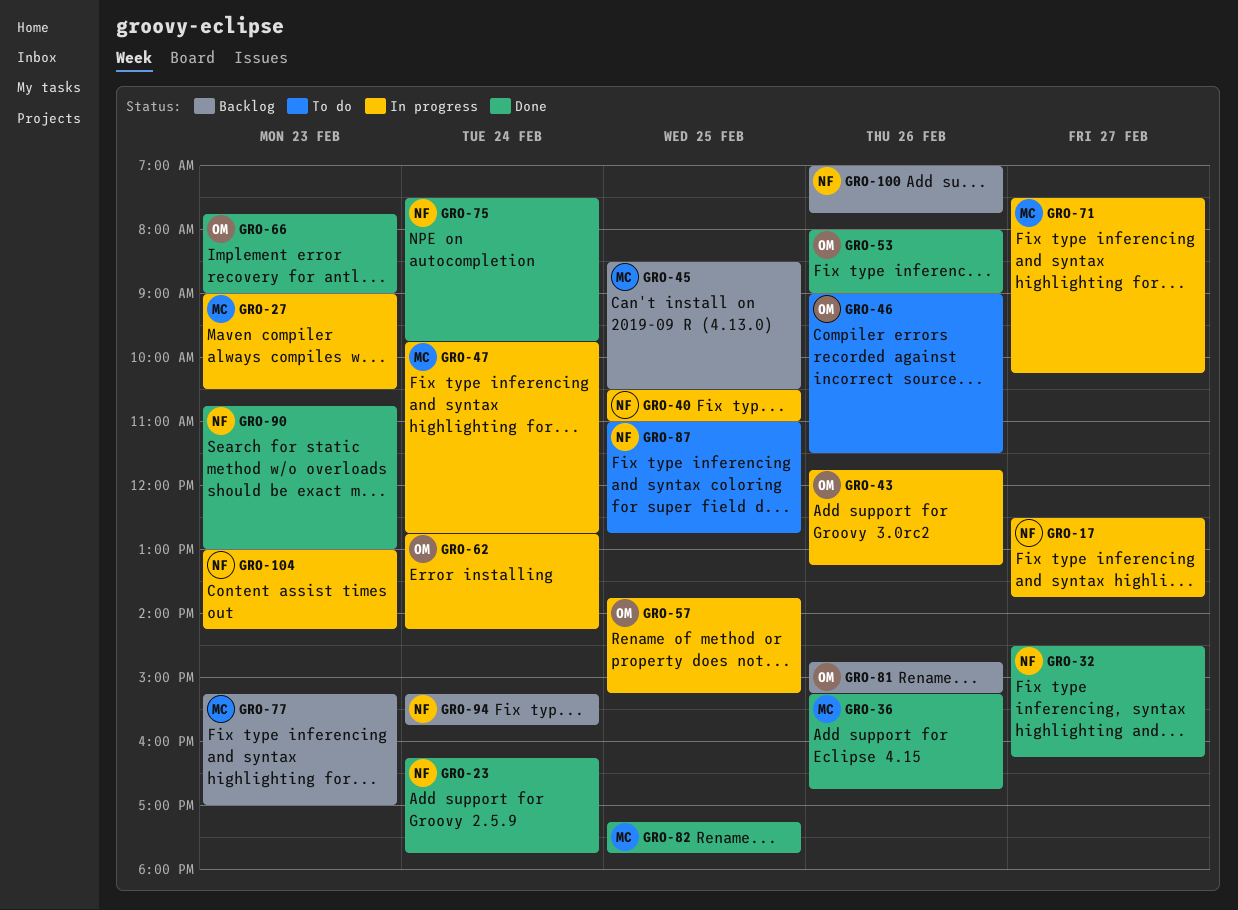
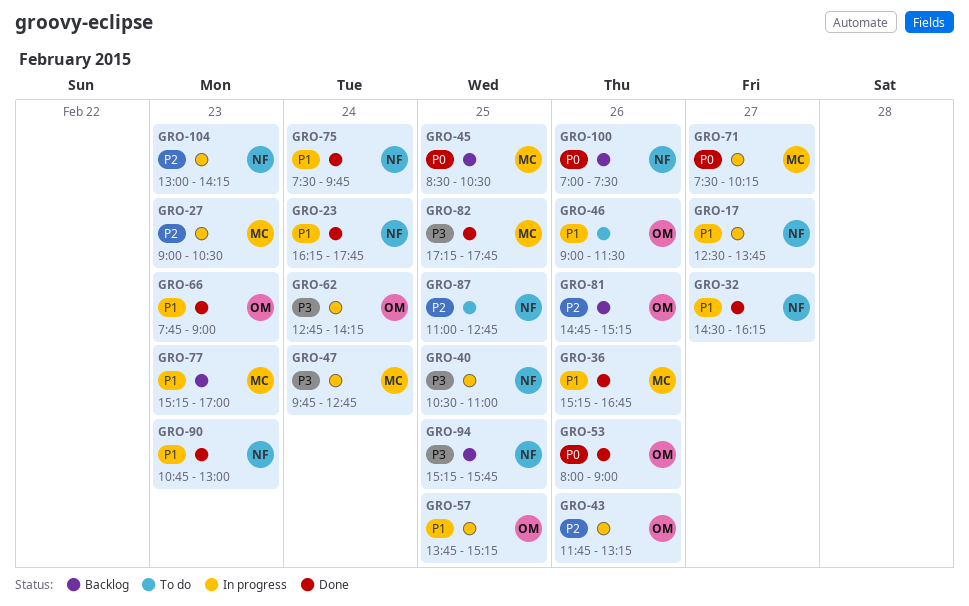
GRO-94, day: Feb 24 -> Feb 25
GRO-100, ends: 07:45 -> 07:30

